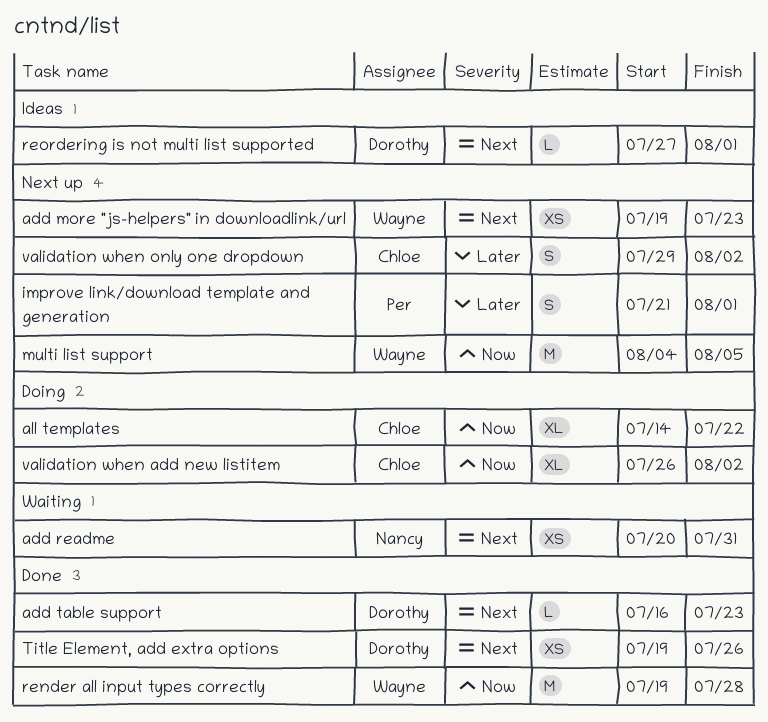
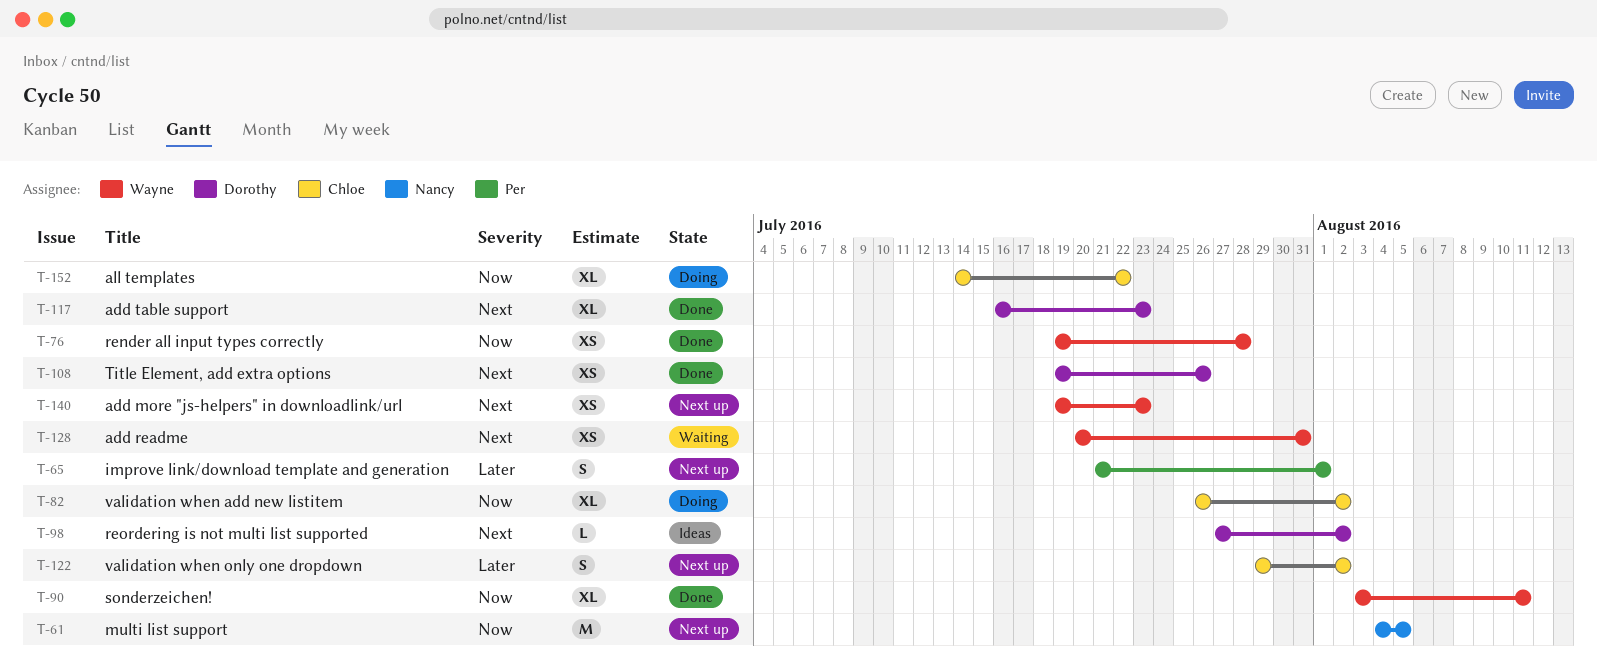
add readme, owner: Nancy -> Wayne
add table support, estimate: L -> XL
multi list support, owner: Wayne -> Nancy
render all input types correctly, estimate: M -> XS
reordering is not multi list supported, due: Aug 1 -> Aug 2
sonderzeichen!: none -> present

